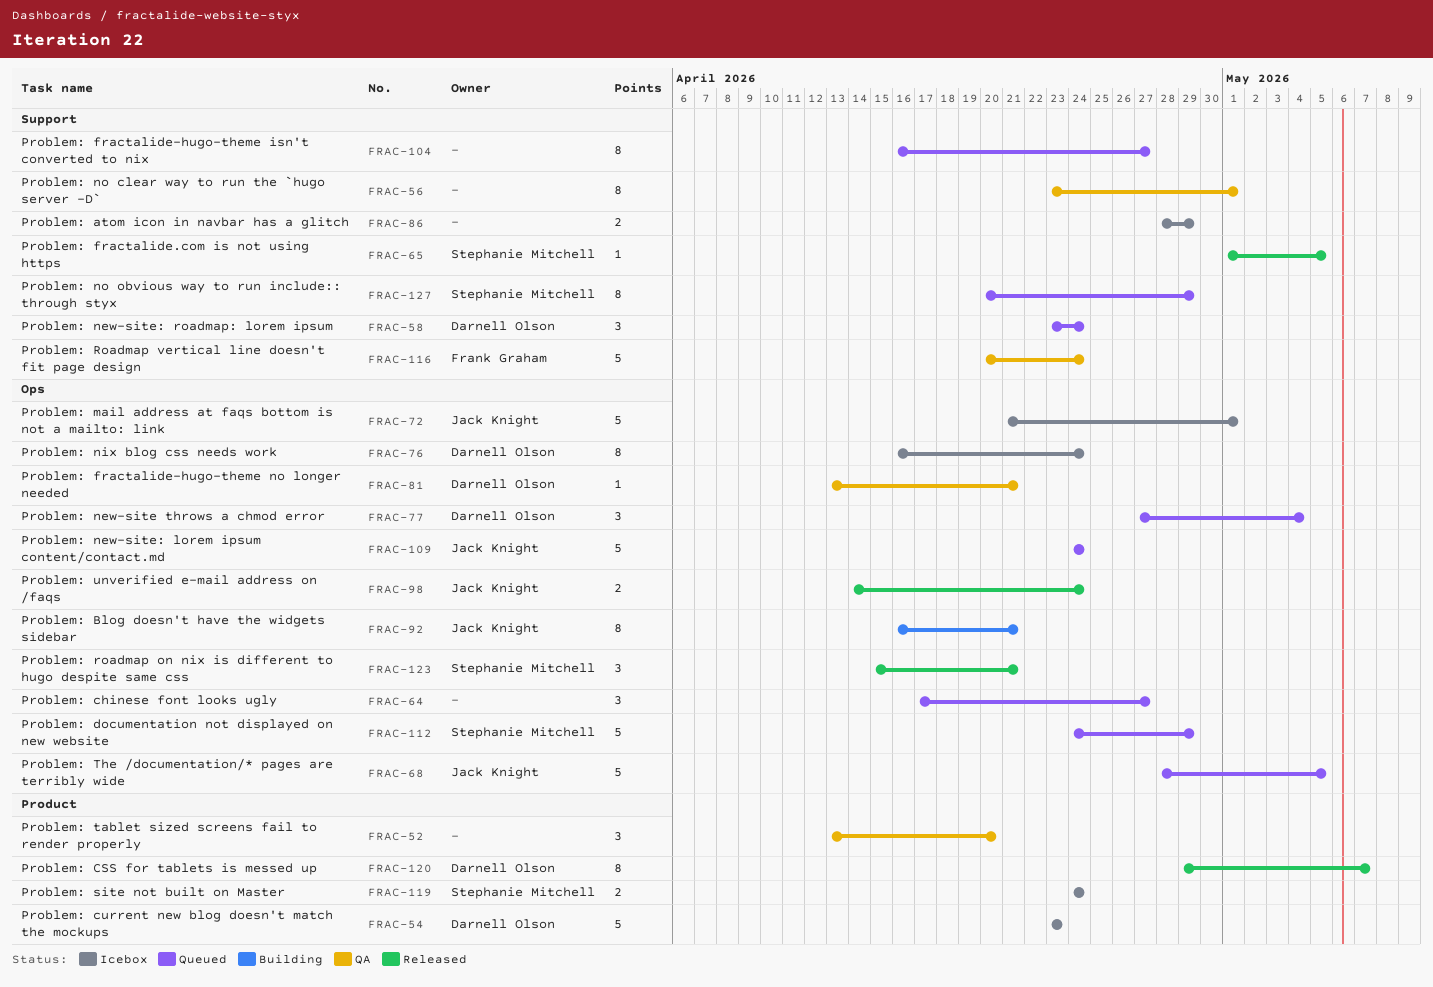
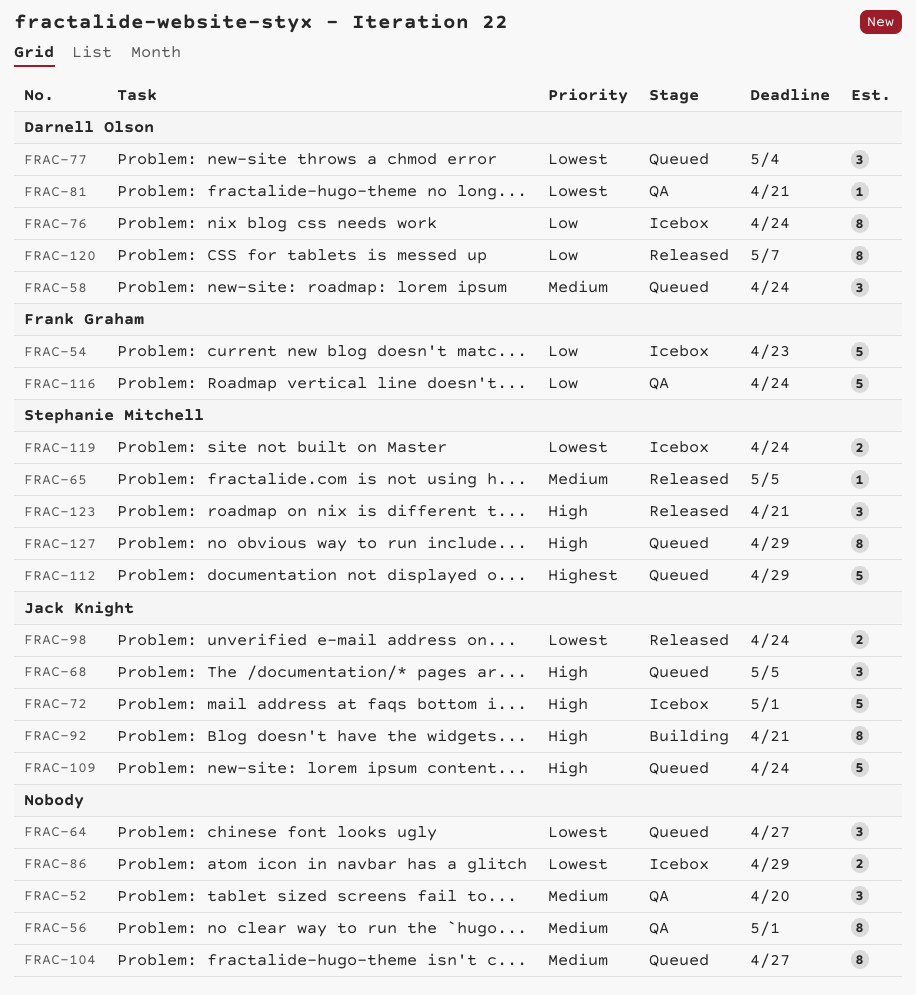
FRAC-54, owner: Darnell Olson -> Frank Graham
FRAC-68, estimate: 5 -> 3

